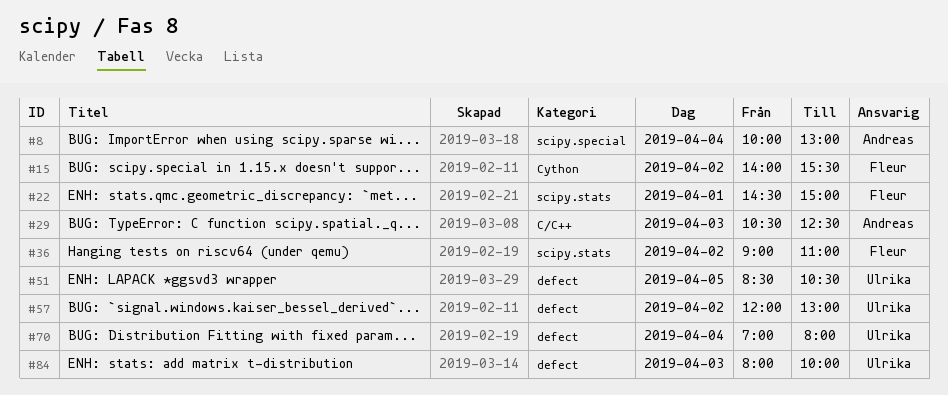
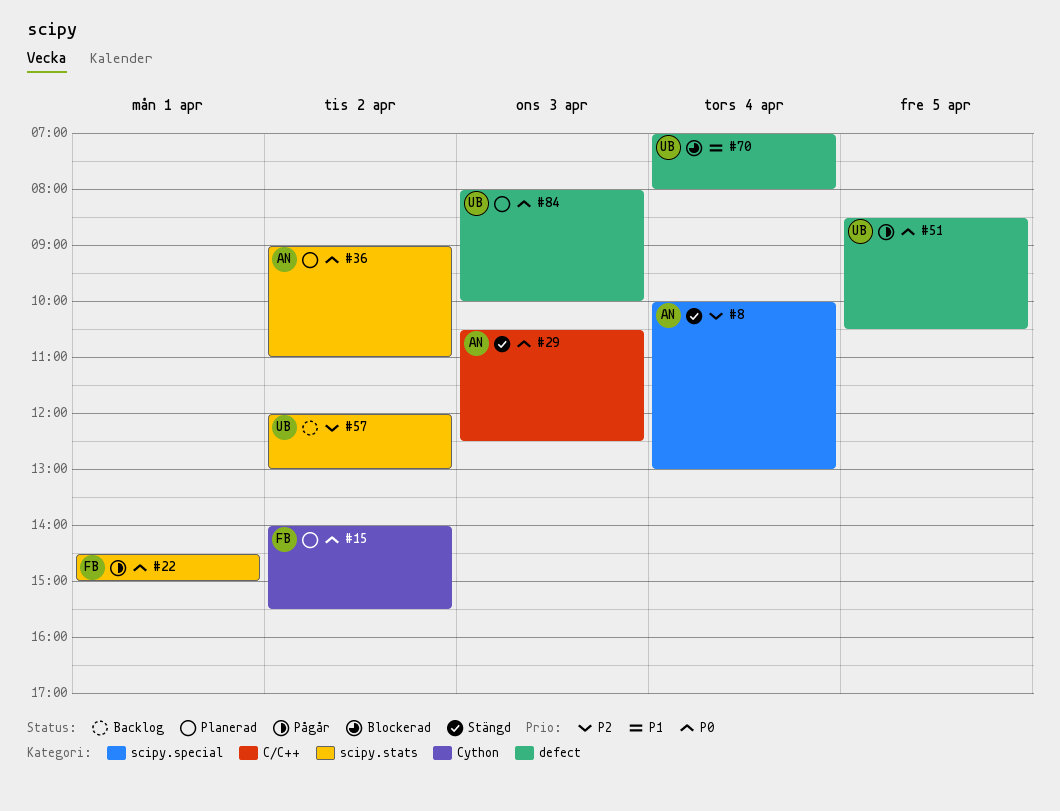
#36, owner: Fleur -> Andreas
#57, label: defect -> scipy.stats

